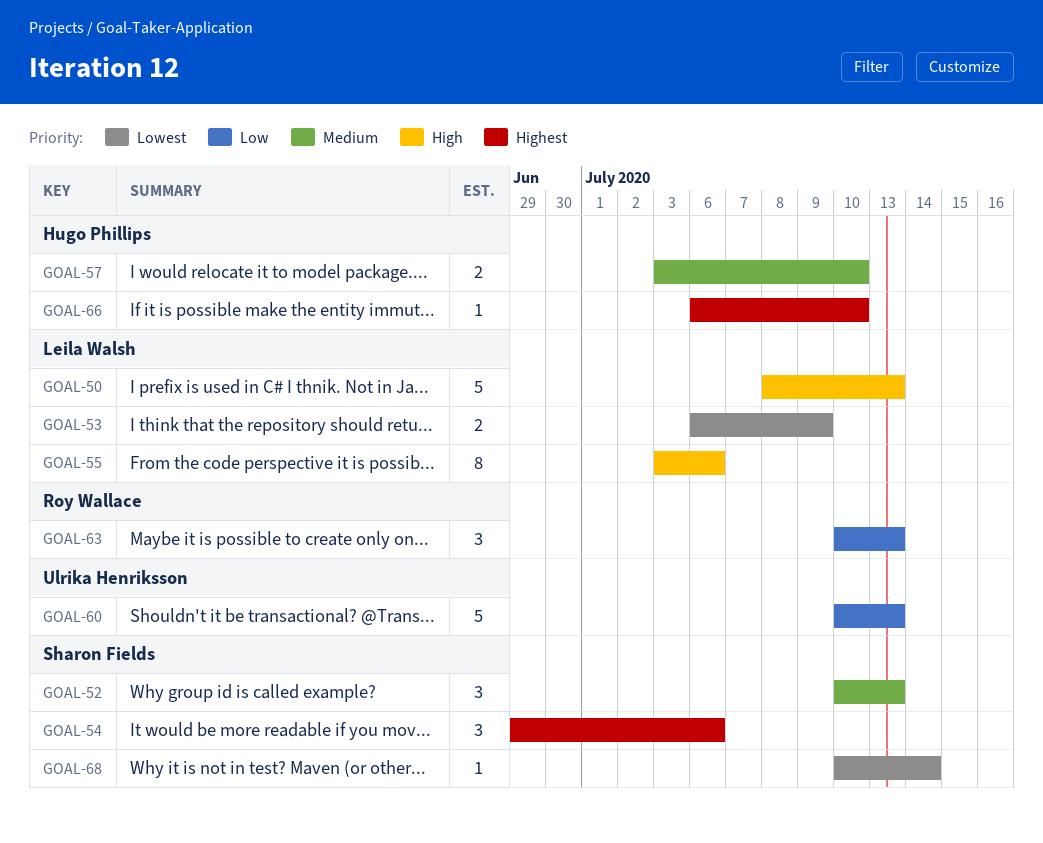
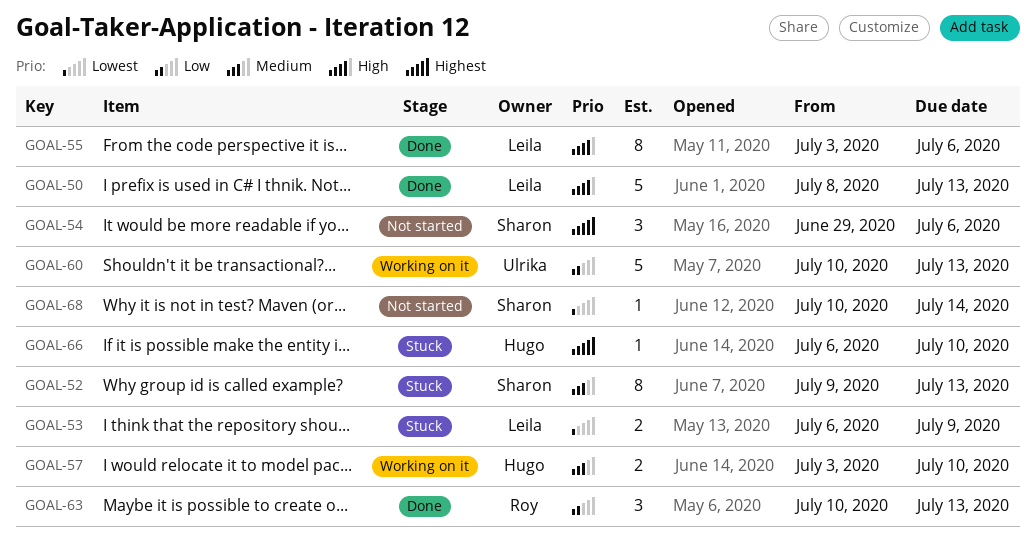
GOAL-52, estimate: 3 -> 8
GOAL-52, start: Jul 10 -> Jul 9

